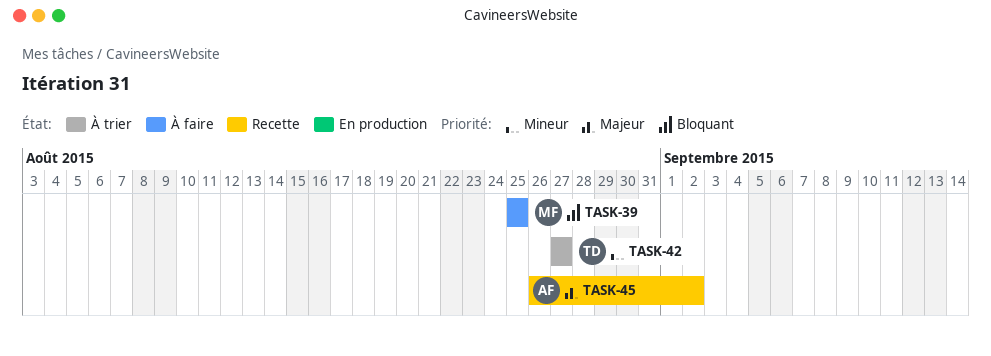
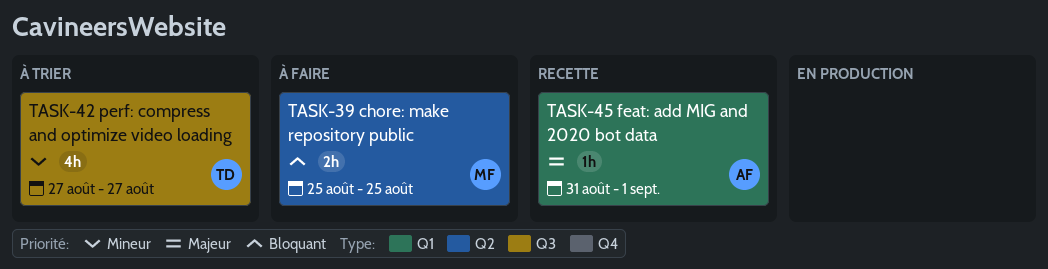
TASK-45, start: Aug 26 -> Aug 31
TASK-45, due: Sep 2 -> Sep 1

